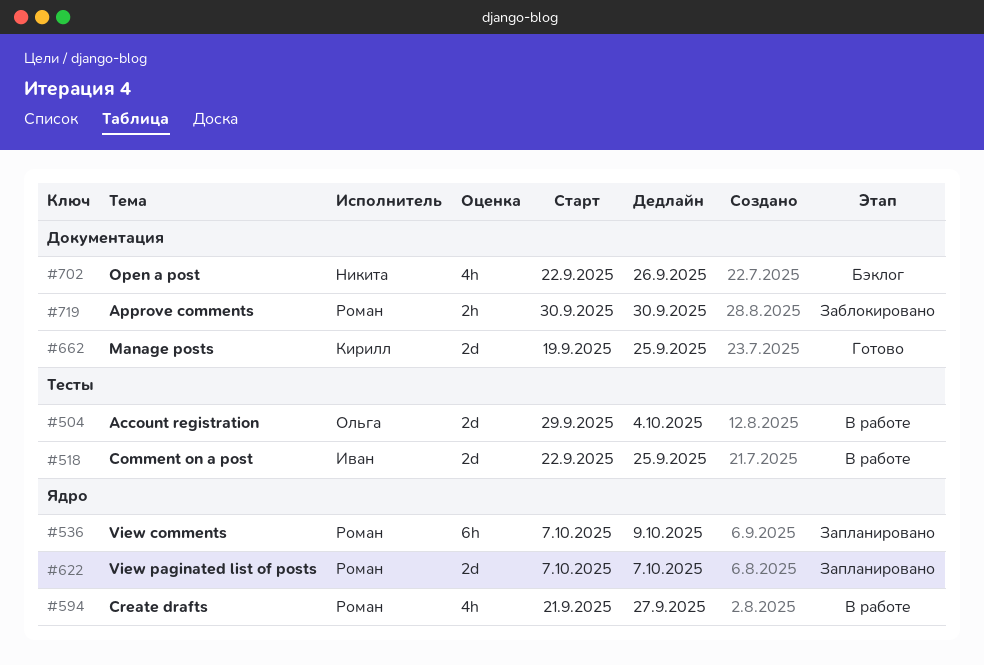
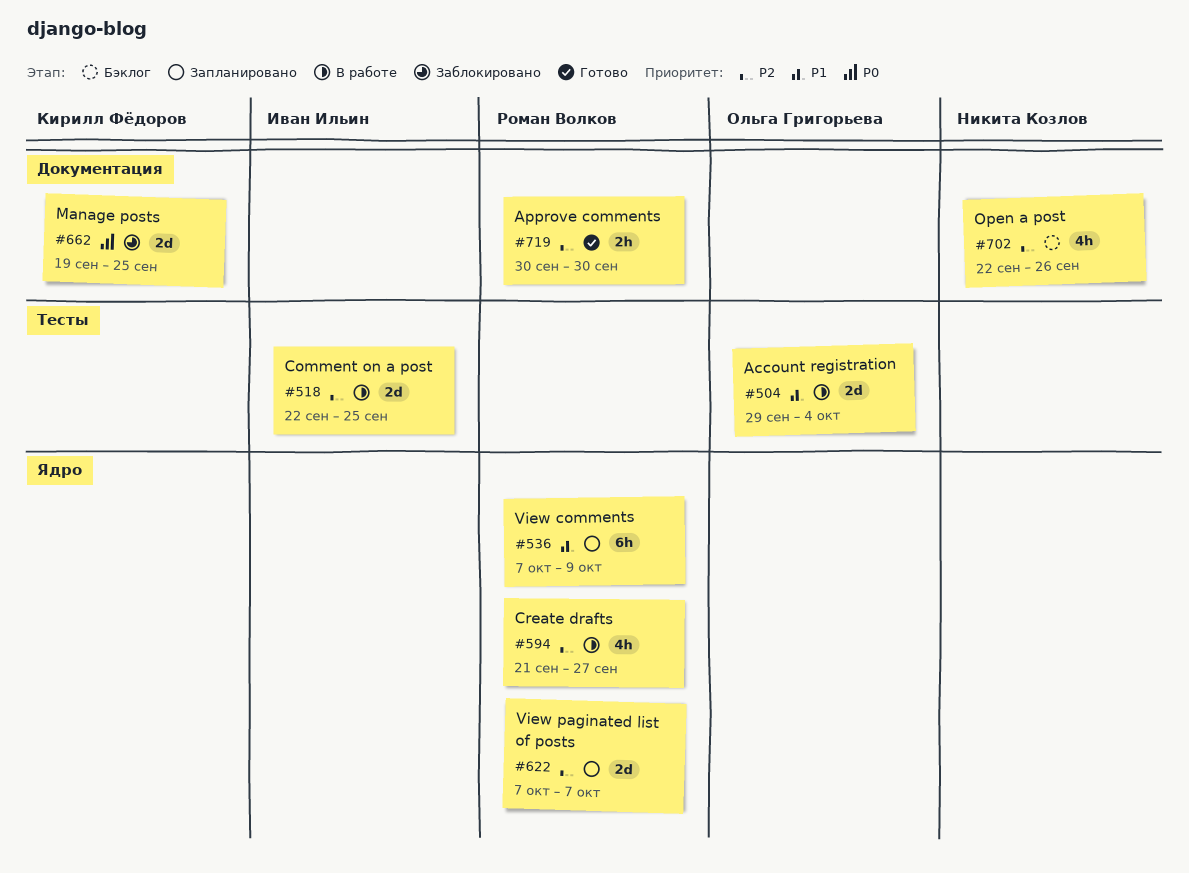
#662, status: Готово -> Заблокировано
#719, status: Заблокировано -> Готово

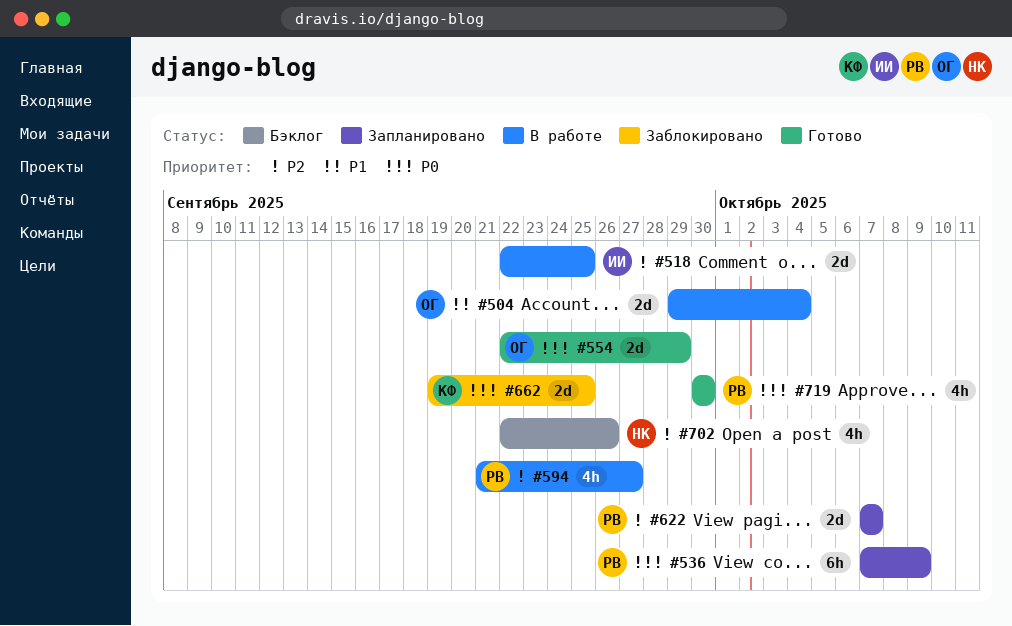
#536, priority: P1 -> P0
#554: none -> present
#719, priority: P2 -> P0
#719, estimate: 2h -> 4h

